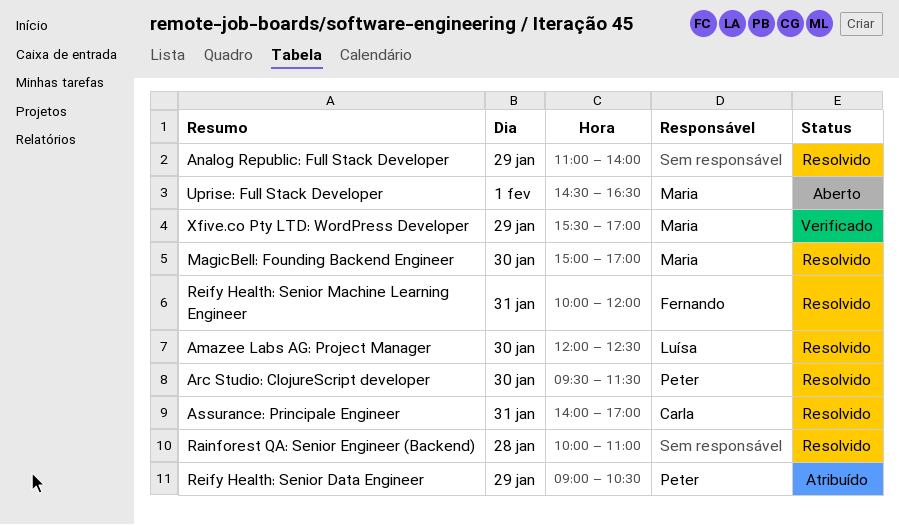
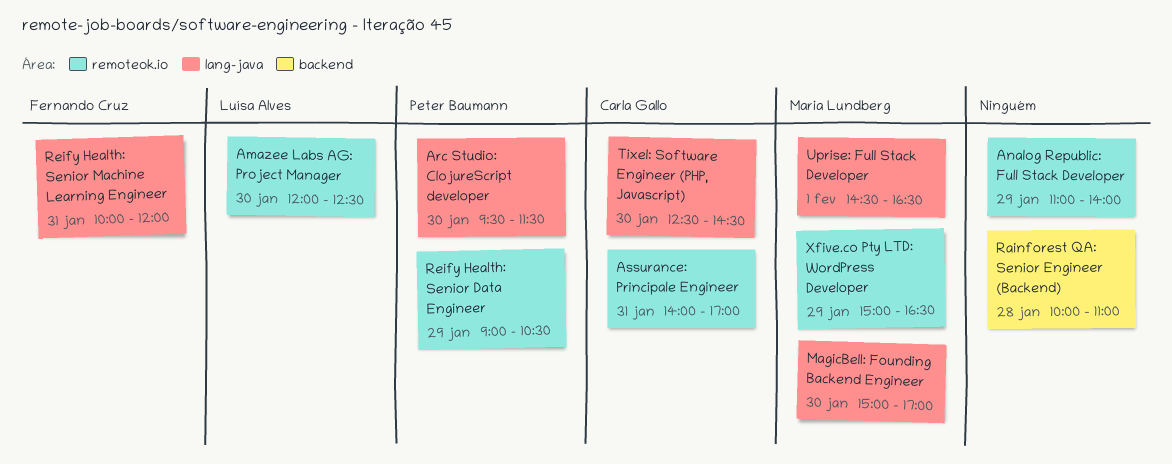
Tixel: Software Engineer (PHP, Javascript): none -> present
Xfive.co Pty LTD: WordPress Developer, begins: 15:30 -> 15:00
Xfive.co Pty LTD: WordPress Developer, ends: 17:00 -> 16:30

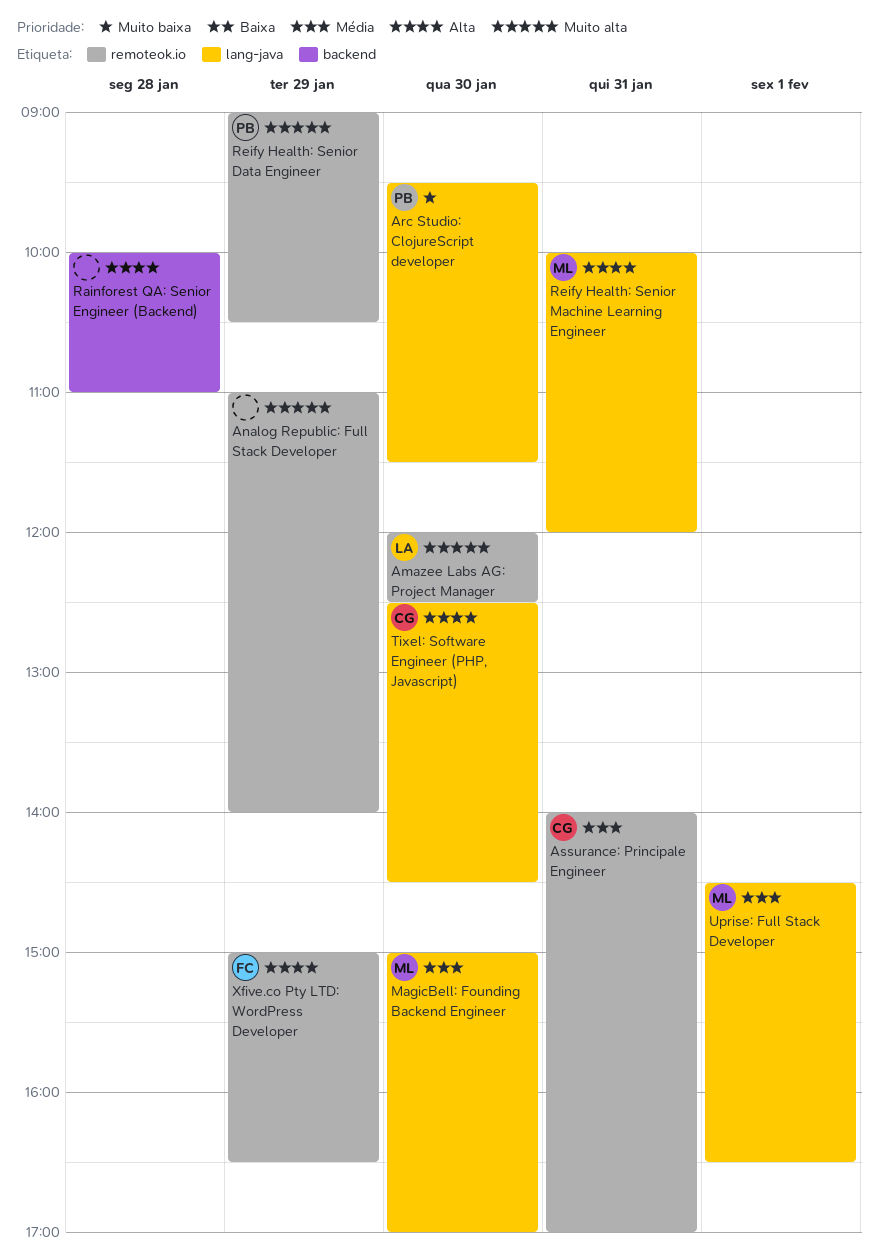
Reify Health: Senior Machine Learning Engineer, owner: Fernando Cruz -> Maria Lundberg
Xfive.co Pty LTD: WordPress Developer, owner: Maria Lundberg -> Fernando Cruz

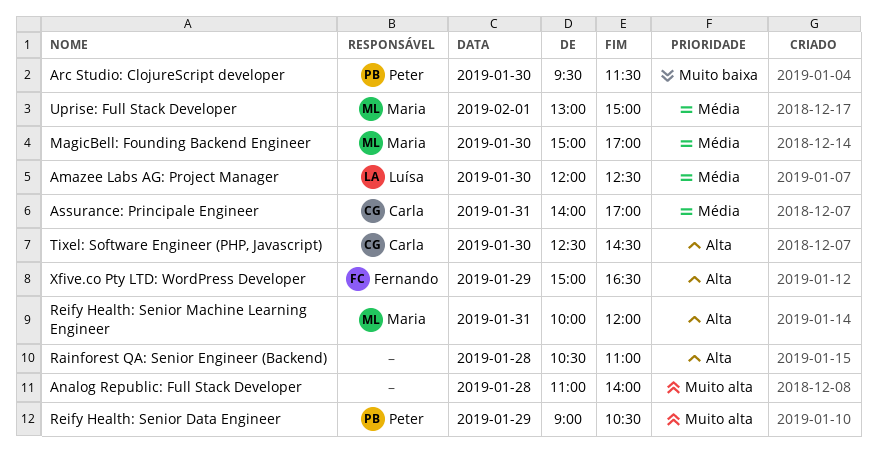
Amazee Labs AG: Project Manager, priority: Muito alta -> Média
Analog Republic: Full Stack Developer, day: Jan 29 -> Jan 28
Rainforest QA: Senior Engineer (Backend), begins: 10:00 -> 10:30
Uprise: Full Stack Developer, begins: 14:30 -> 13:00
Uprise: Full Stack Developer, ends: 16:30 -> 15:00

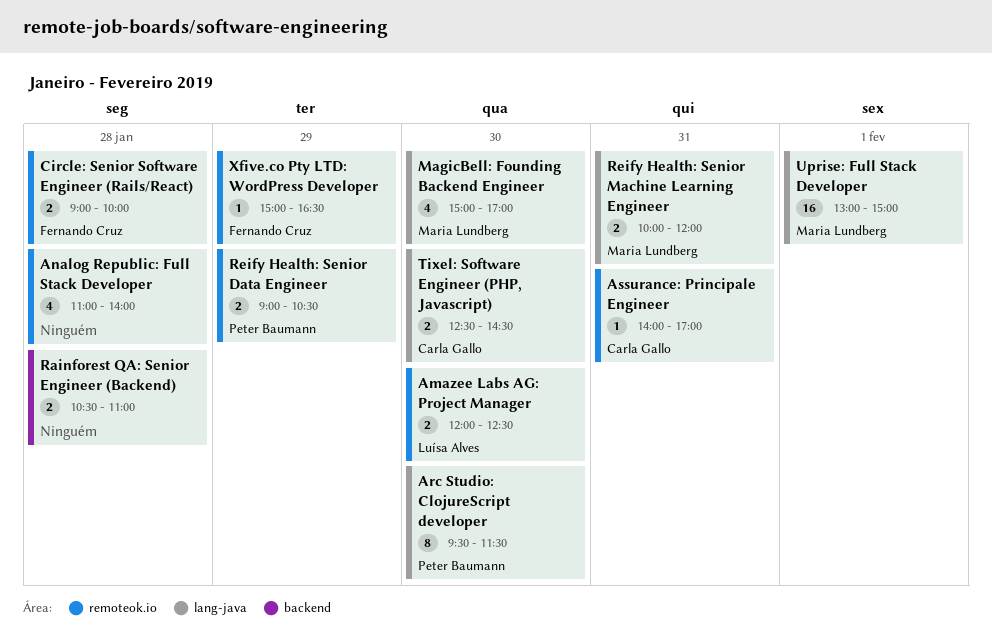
Circle: Senior Software Engineer (Rails/React): none -> present

